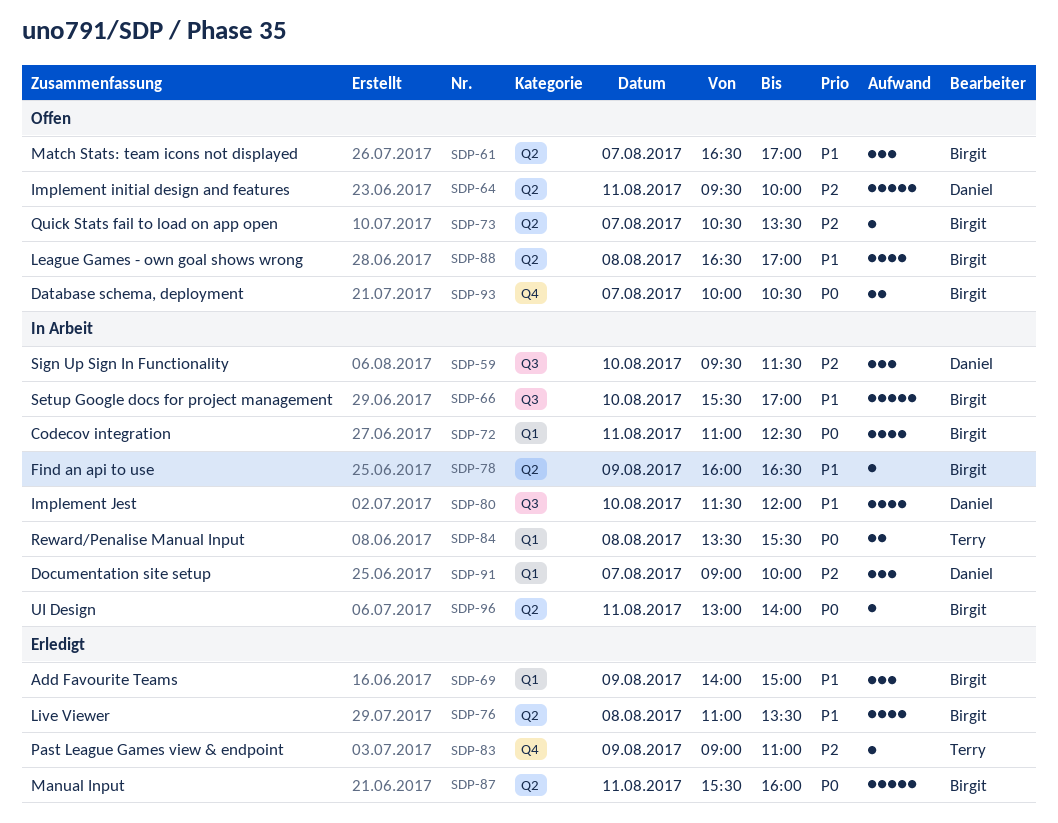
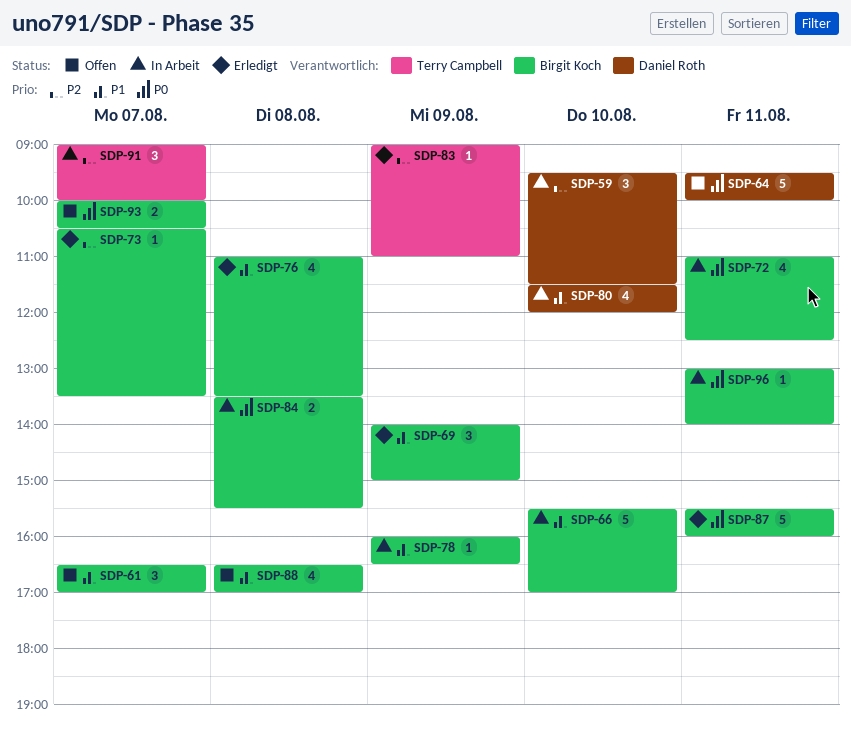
SDP-64, priority: P2 -> P0
SDP-73, status: Offen -> Erledigt
SDP-84, owner: Terry Campbell -> Birgit Koch
SDP-91, owner: Daniel Roth -> Terry Campbell

